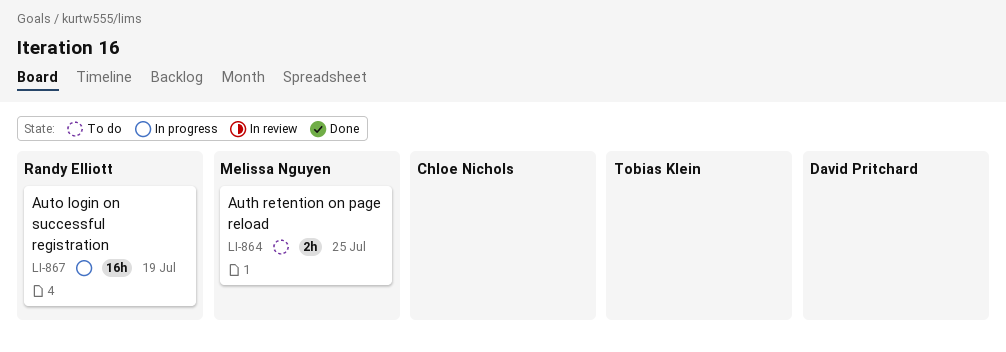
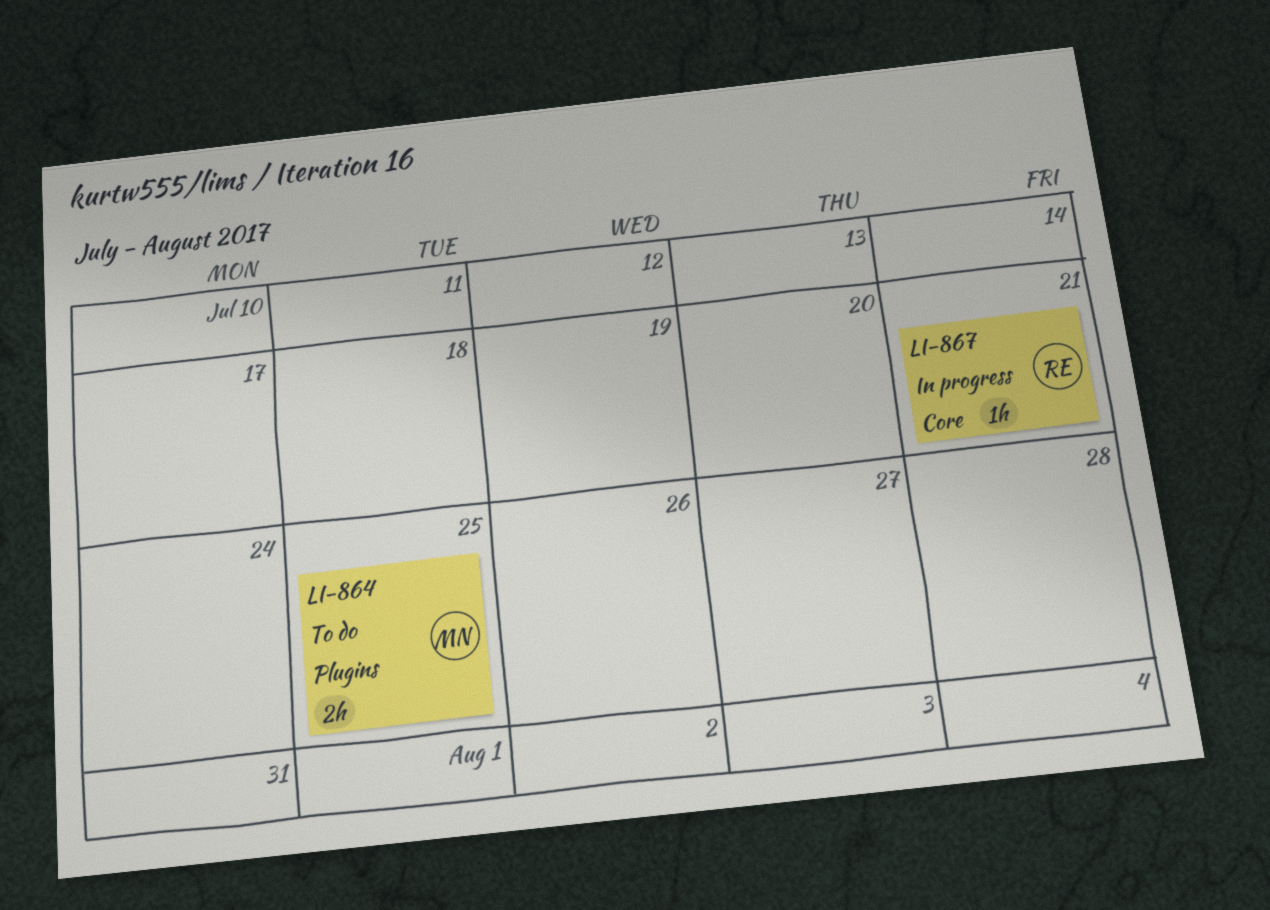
LI-867, estimate: 16h -> 1h
LI-867, due: Jul 19 -> Jul 21

